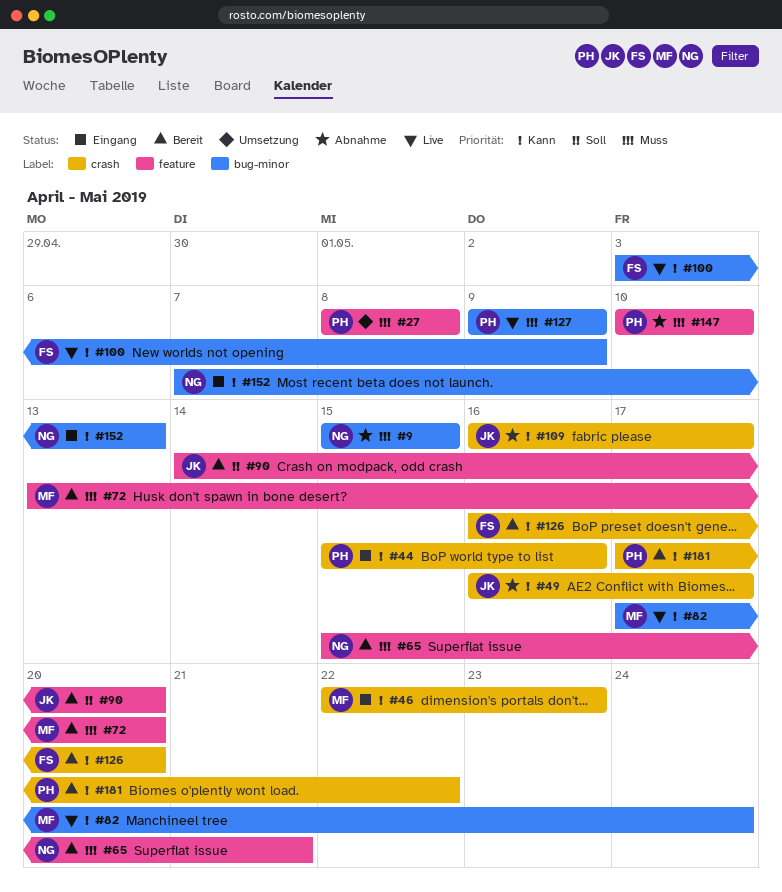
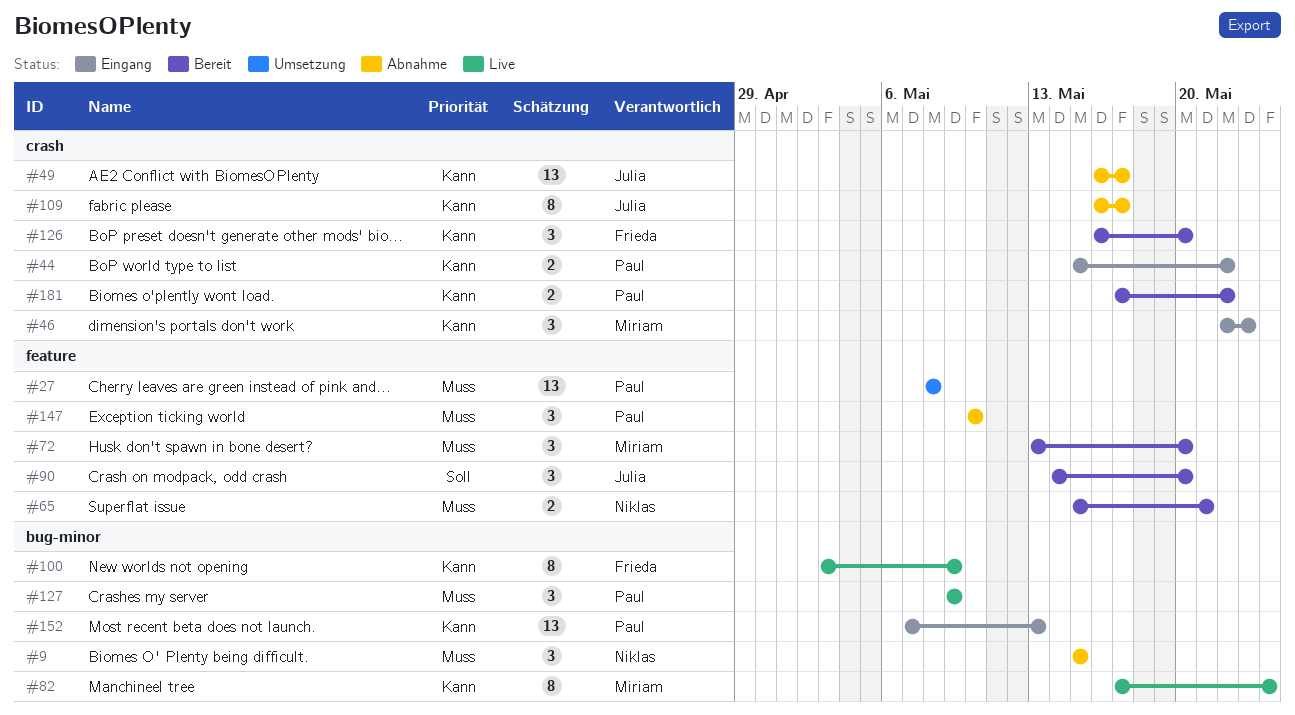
#44, due: May 16 -> May 22
#152, owner: Niklas -> Paul

